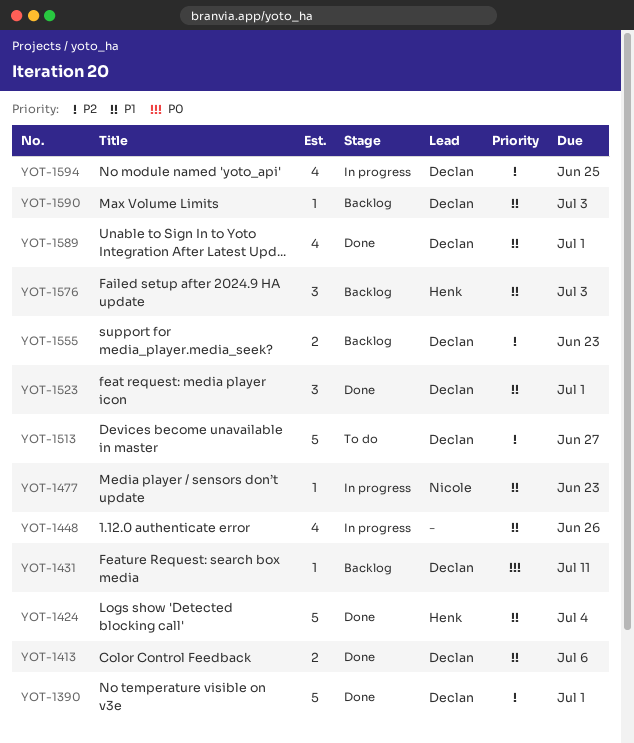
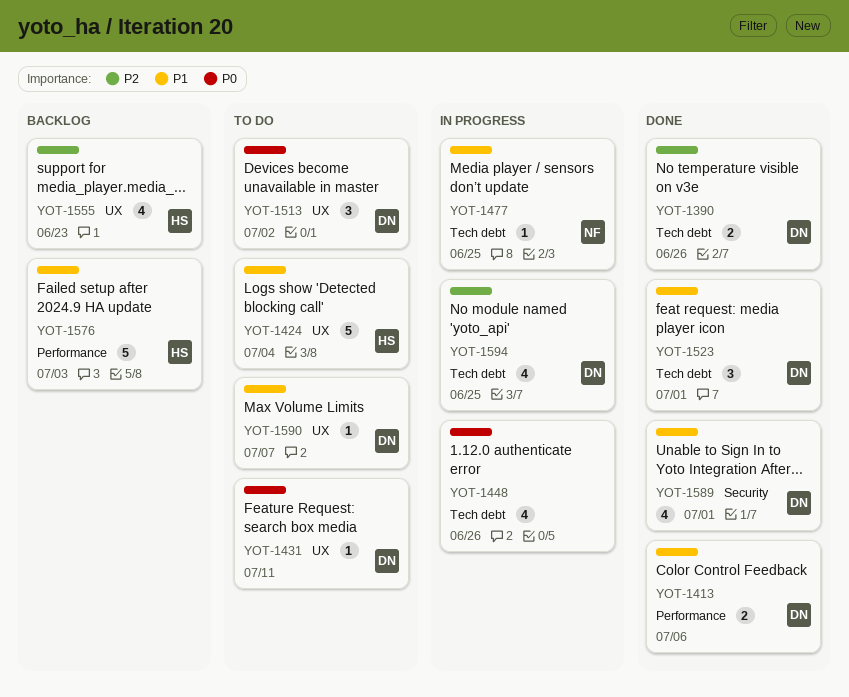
YOT-1390, estimate: 5 -> 2
YOT-1390, due: Jul 1 -> Jun 26
YOT-1424, status: Done -> To do
YOT-1431, status: Backlog -> To do
YOT-1448, priority: P1 -> P0
YOT-1477, due: Jun 23 -> Jun 25
YOT-1513, priority: P2 -> P0
YOT-1513, estimate: 5 -> 3
YOT-1513, due: Jun 27 -> Jul 2
YOT-1555, owner: Declan -> Henk
YOT-1555, estimate: 2 -> 4
YOT-1576, estimate: 3 -> 5
YOT-1590, status: Backlog -> To do
YOT-1590, due: Jul 3 -> Jul 7

